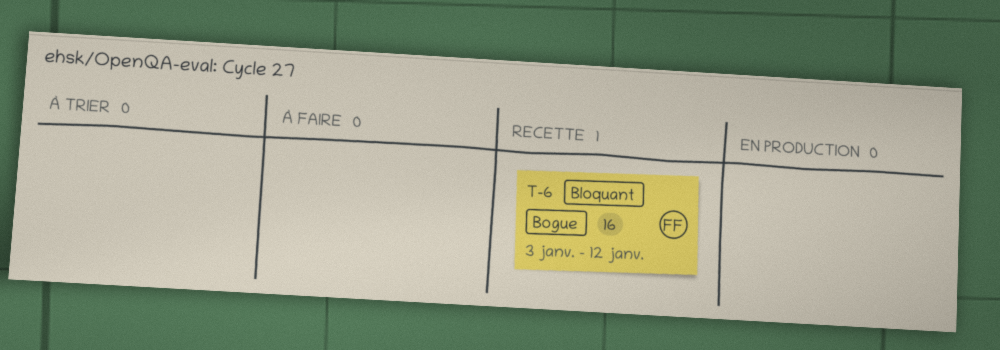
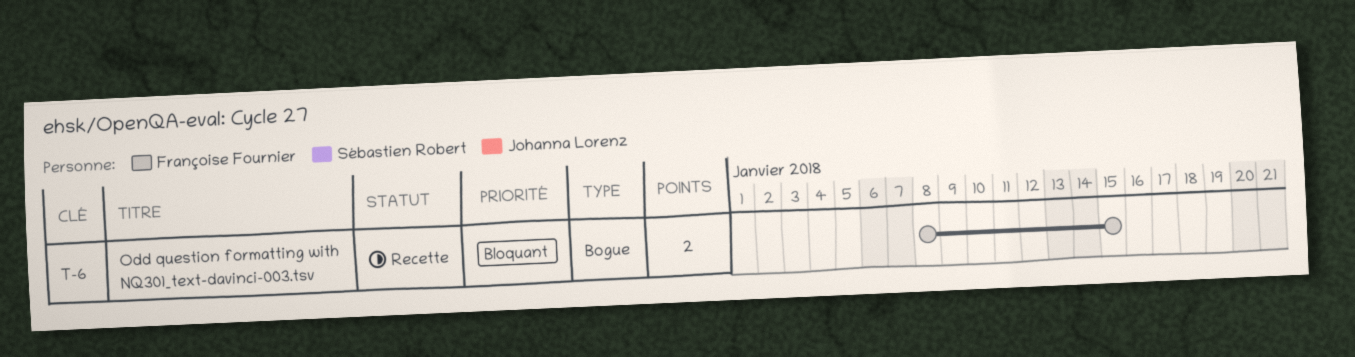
T-6, estimate: 16 -> 2
T-6, start: Jan 3 -> Jan 8
T-6, due: Jan 12 -> Jan 15

